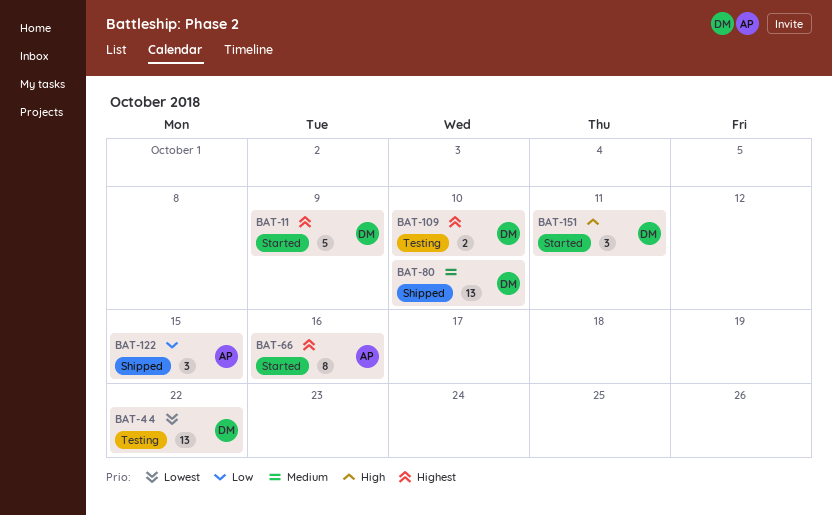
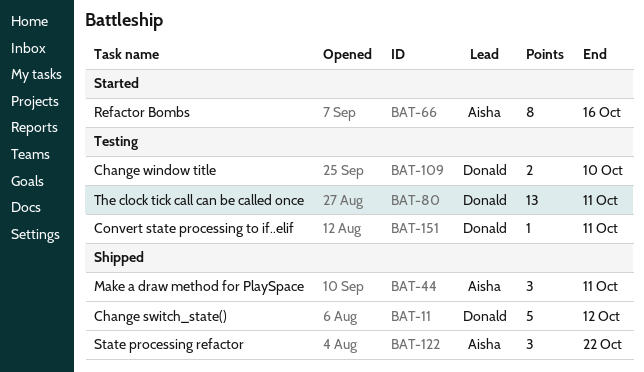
BAT-11, status: Started -> Shipped
BAT-11, due: Oct 9 -> Oct 12
BAT-44, status: Testing -> Shipped
BAT-44, owner: Donald -> Aisha
BAT-44, estimate: 13 -> 3
BAT-44, due: Oct 22 -> Oct 11
BAT-80, status: Shipped -> Testing
BAT-80, due: Oct 10 -> Oct 11
BAT-122, due: Oct 15 -> Oct 22
BAT-151, status: Started -> Testing
BAT-151, estimate: 3 -> 1

